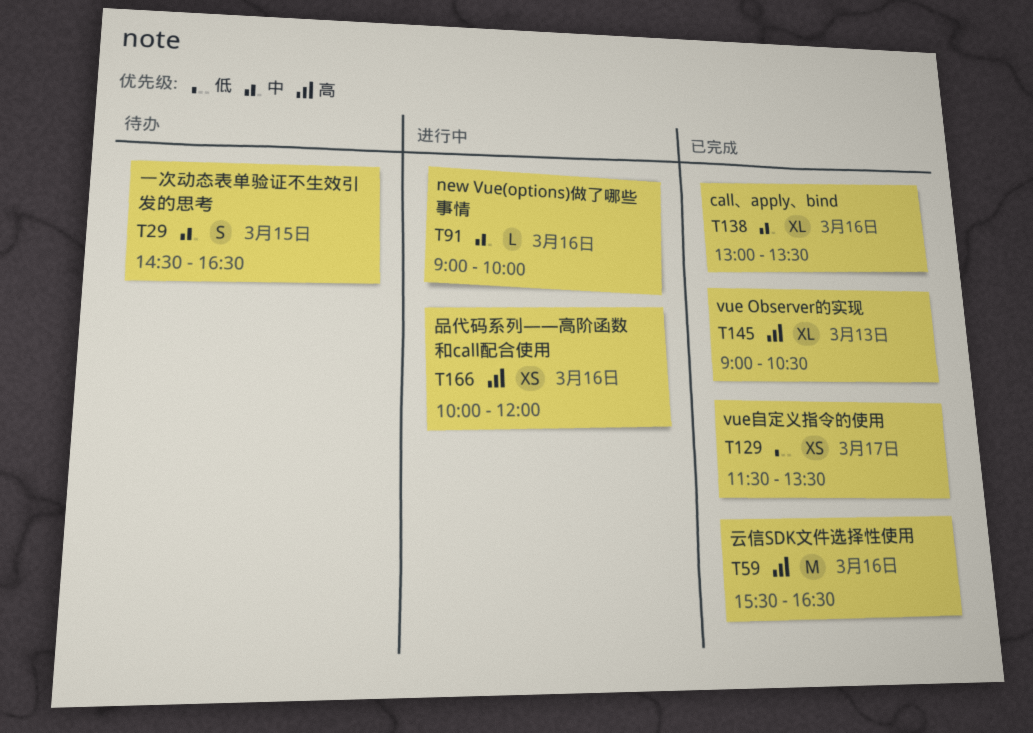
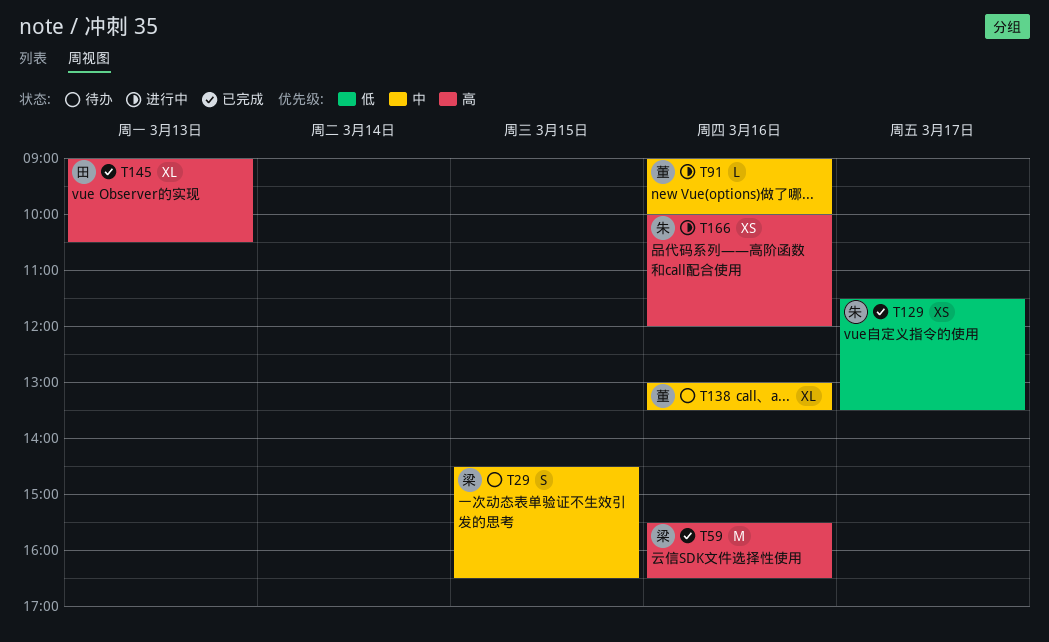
T138, status: 已完成 -> 待办

